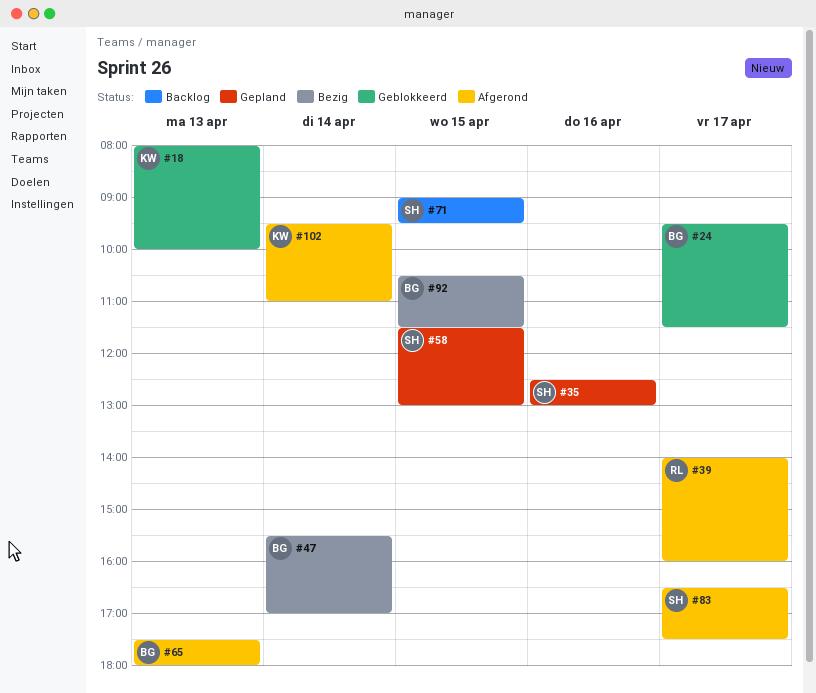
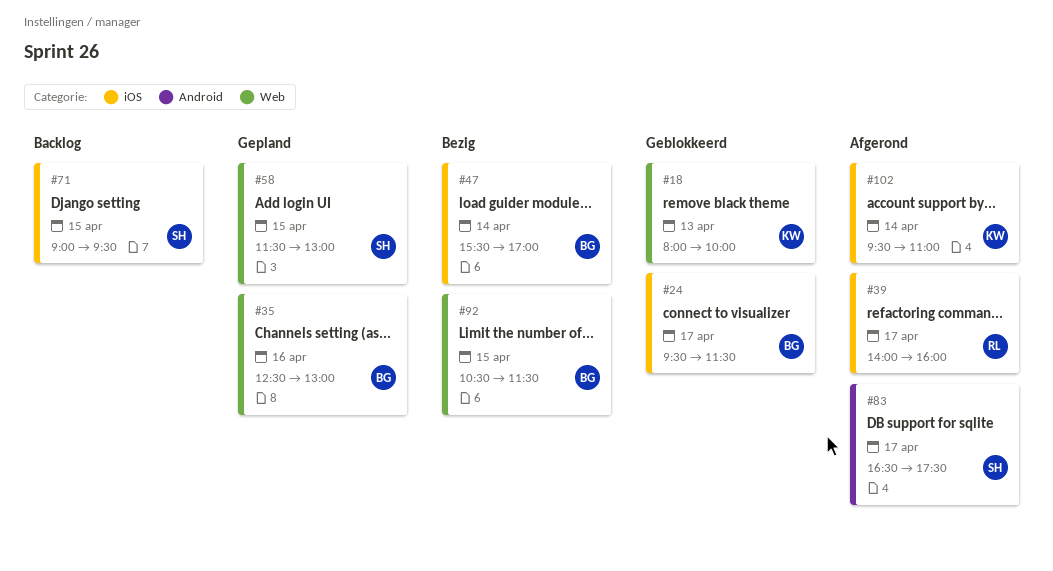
#35, owner: SH -> BG
#65: present -> none

